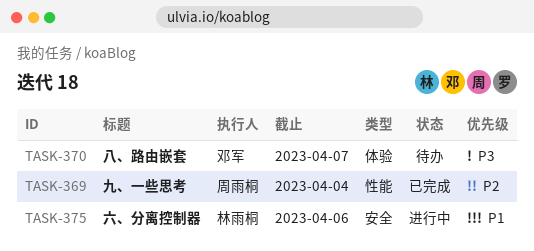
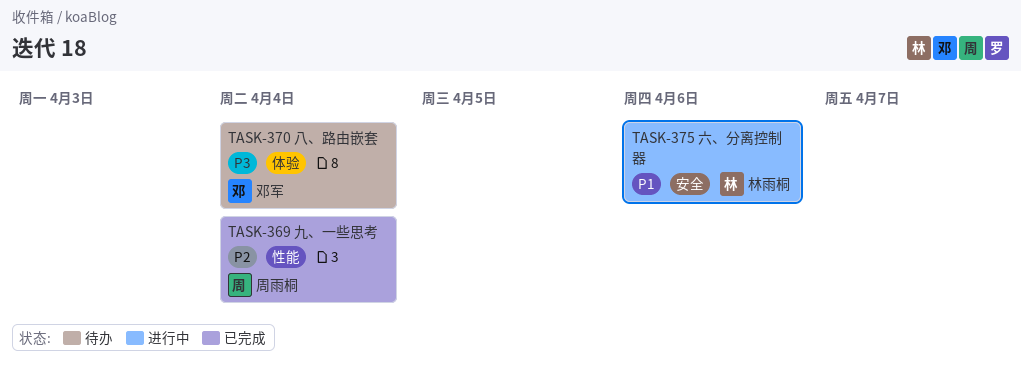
TASK-370, due: Apr 7 -> Apr 4

